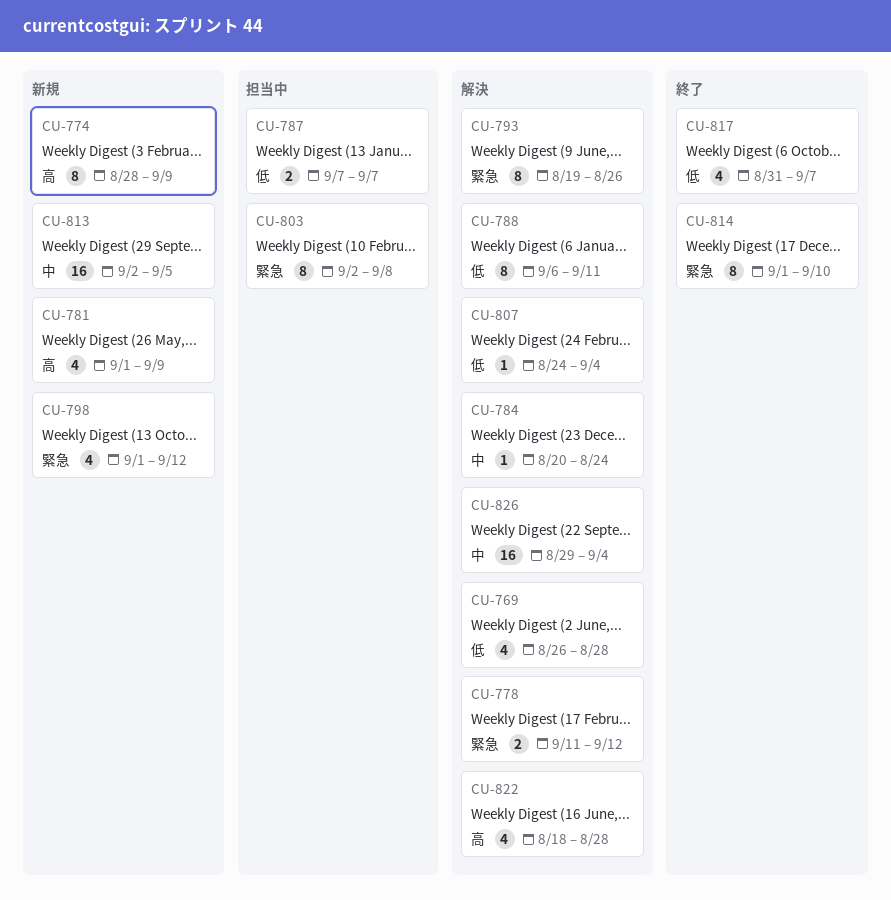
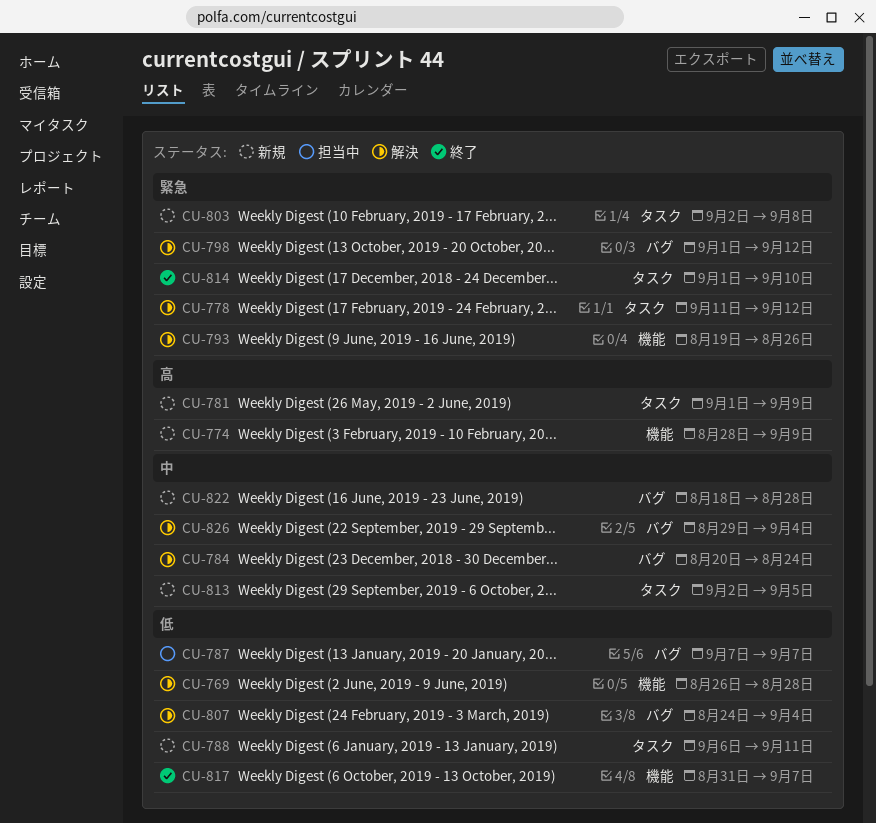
CU-788, status: 解決 -> 新規
CU-798, status: 新規 -> 解決
CU-803, status: 担当中 -> 新規
CU-822, status: 解決 -> 新規
CU-822, priority: 高 -> 中

